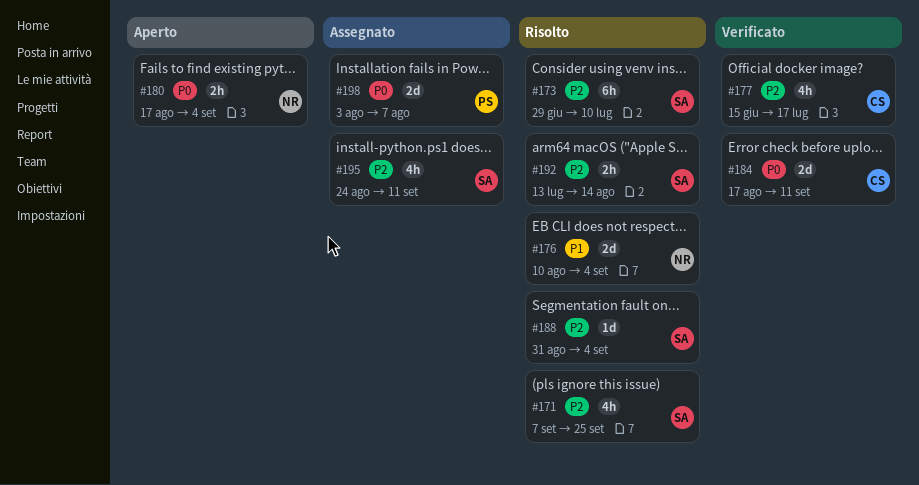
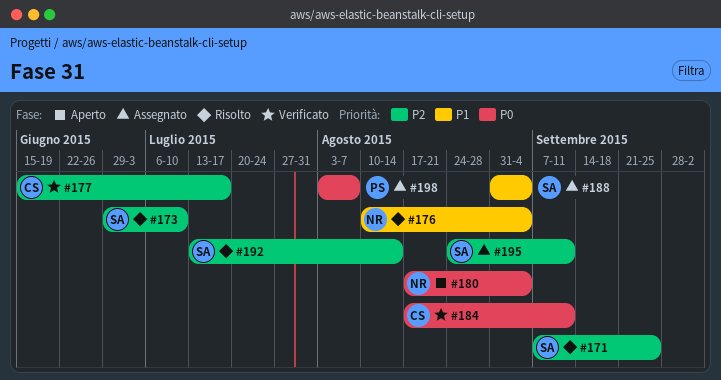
#188, status: Risolto -> Assegnato
#188, priority: P2 -> P1

